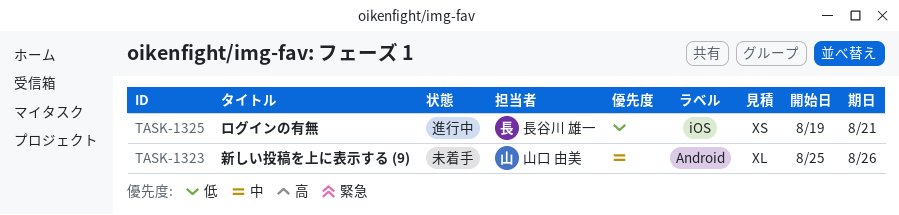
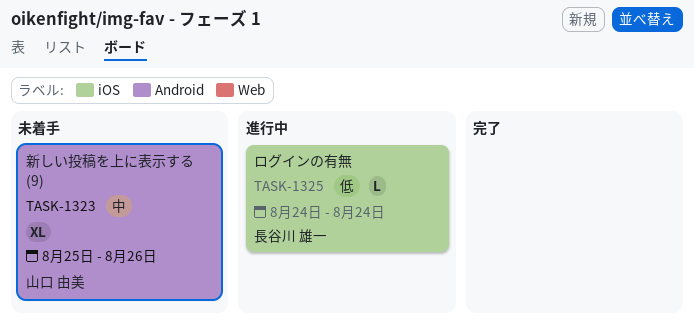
TASK-1325, estimate: XS -> L
TASK-1325, start: Aug 19 -> Aug 24
TASK-1325, due: Aug 21 -> Aug 24

